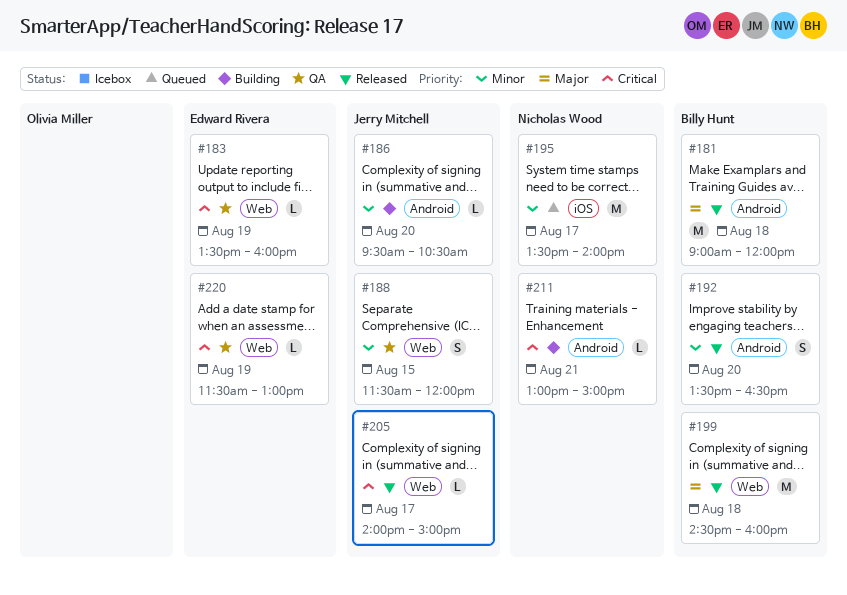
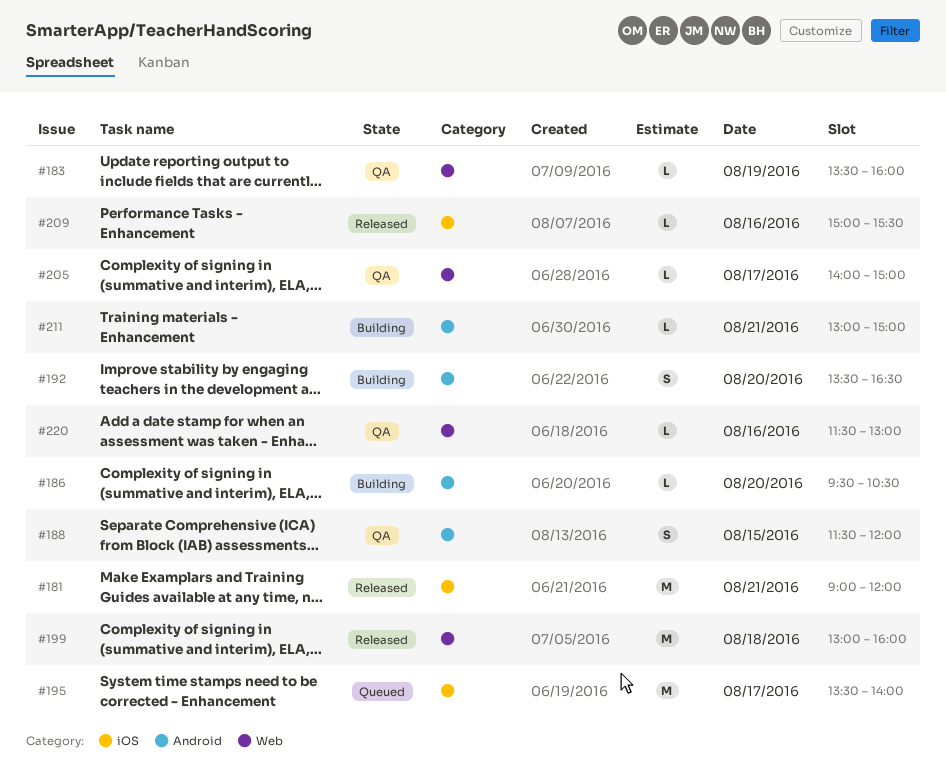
#181, label: Android -> iOS
#181, day: Aug 18 -> Aug 21
#188, label: Web -> Android
#192, status: Released -> Building
#199, begins: 14:30 -> 13:00
#205, status: Released -> QA
#209: none -> present
#220, day: Aug 19 -> Aug 16

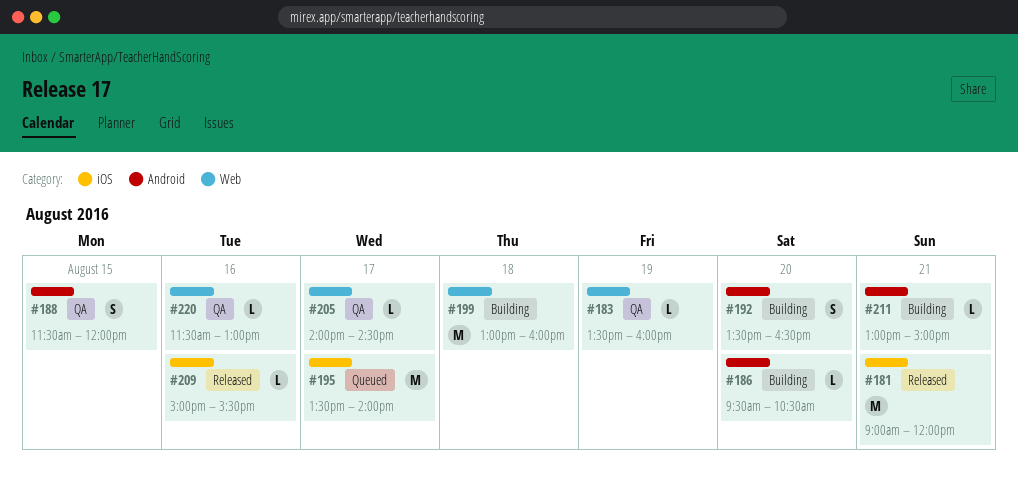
#199, status: Released -> Building
#205, ends: 15:00 -> 14:30

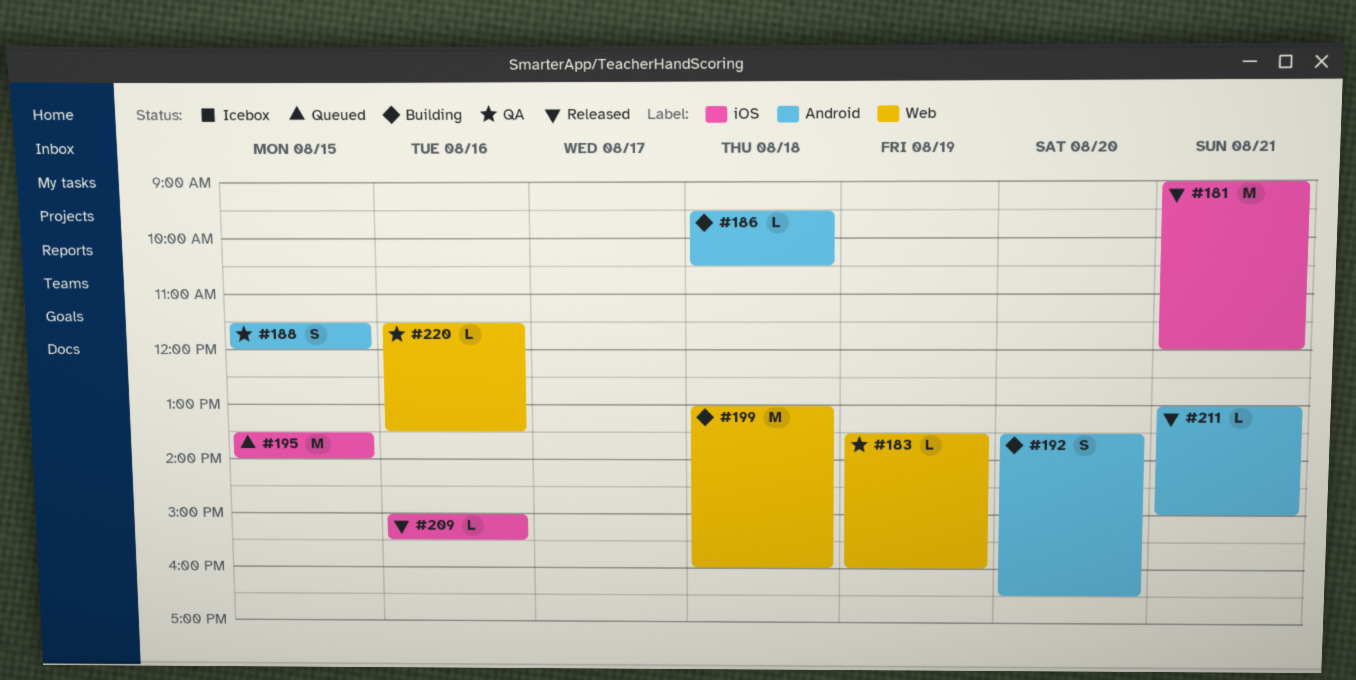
#186, day: Aug 20 -> Aug 18
#195, day: Aug 17 -> Aug 15
#205: present -> none
#211, status: Building -> Released
#220, ends: 13:00 -> 13:30

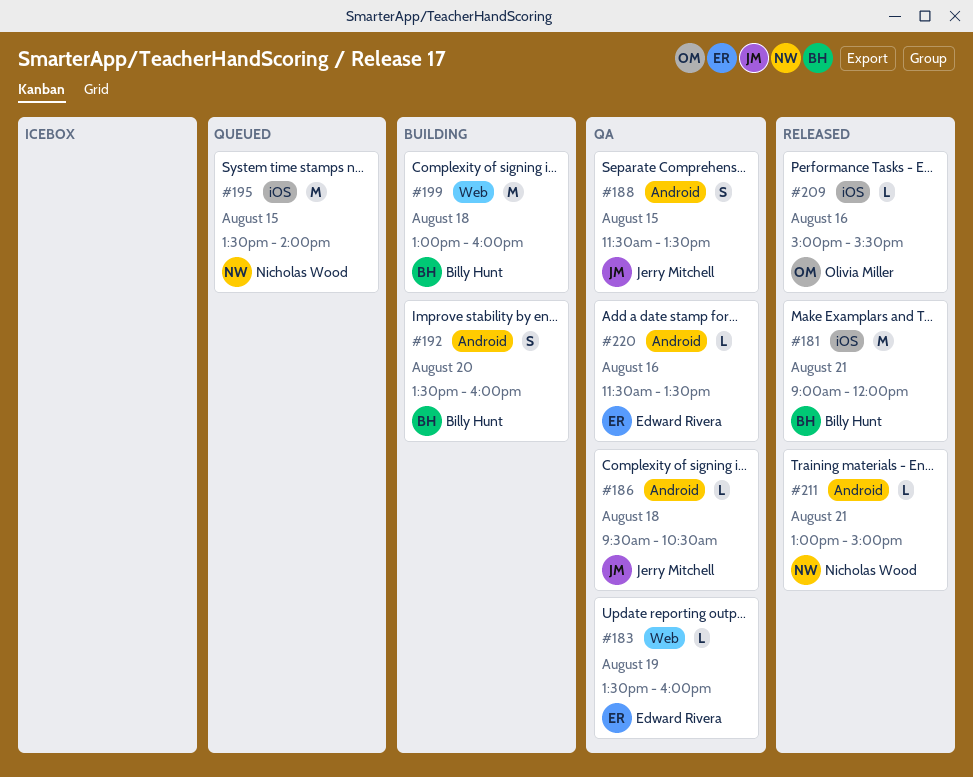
#186, status: Building -> QA
#188, ends: 12:00 -> 13:30
#192, ends: 16:30 -> 16:00
#220, label: Web -> Android

